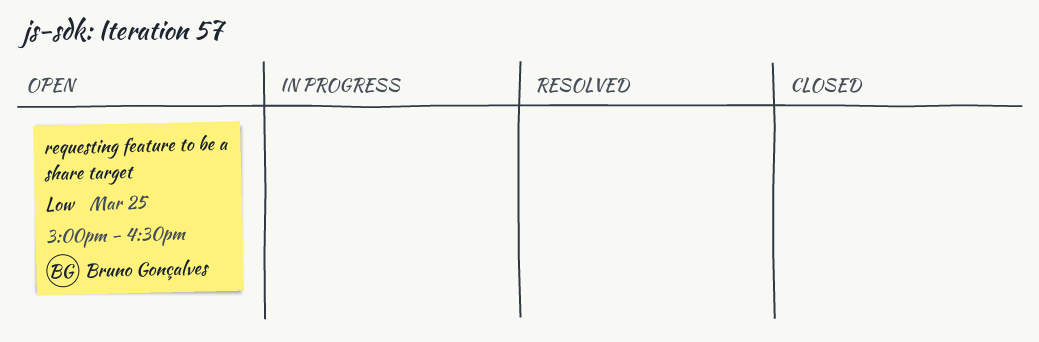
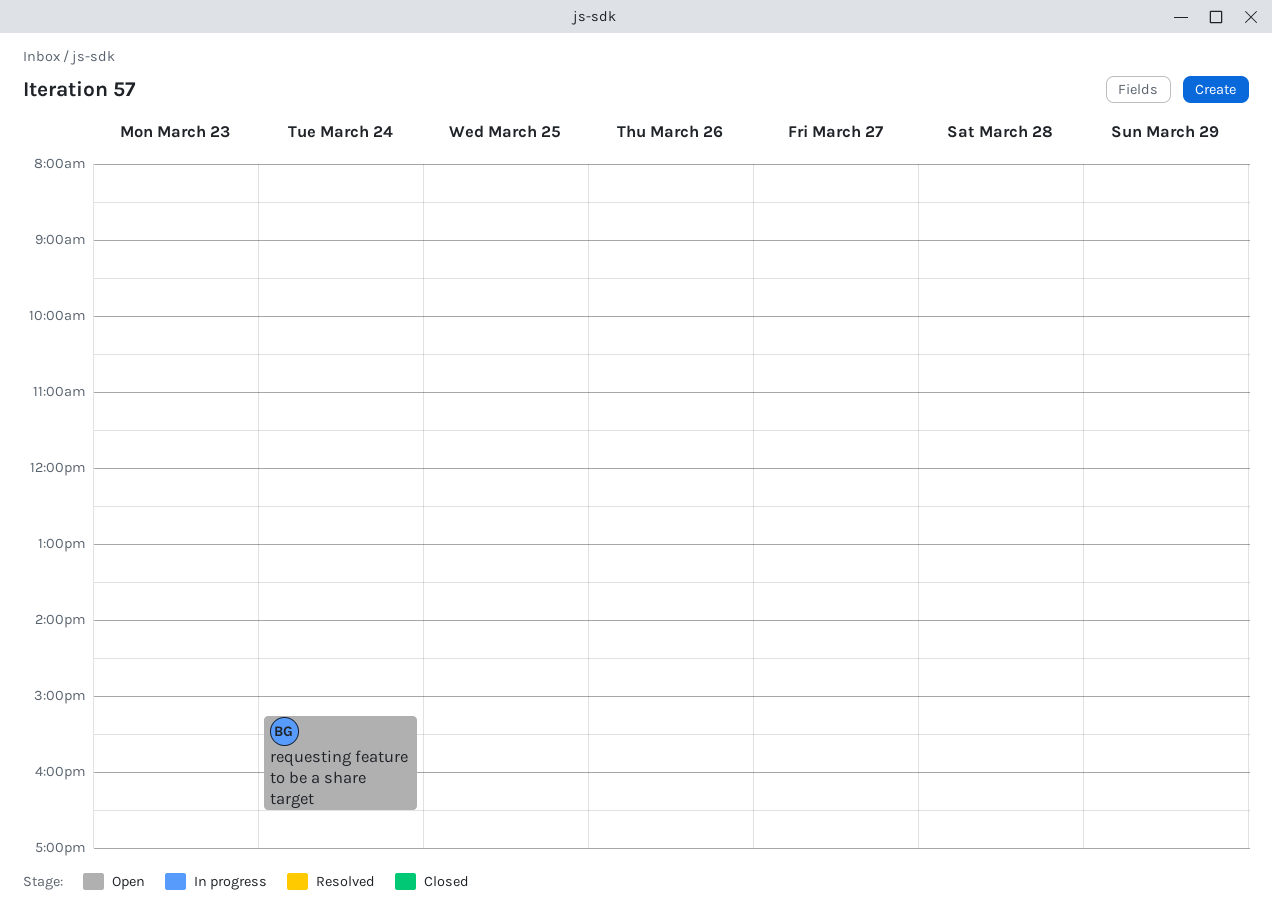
requesting feature to be a share target, day: Mar 25 -> Mar 24
requesting feature to be a share target, begins: 15:00 -> 15:15

